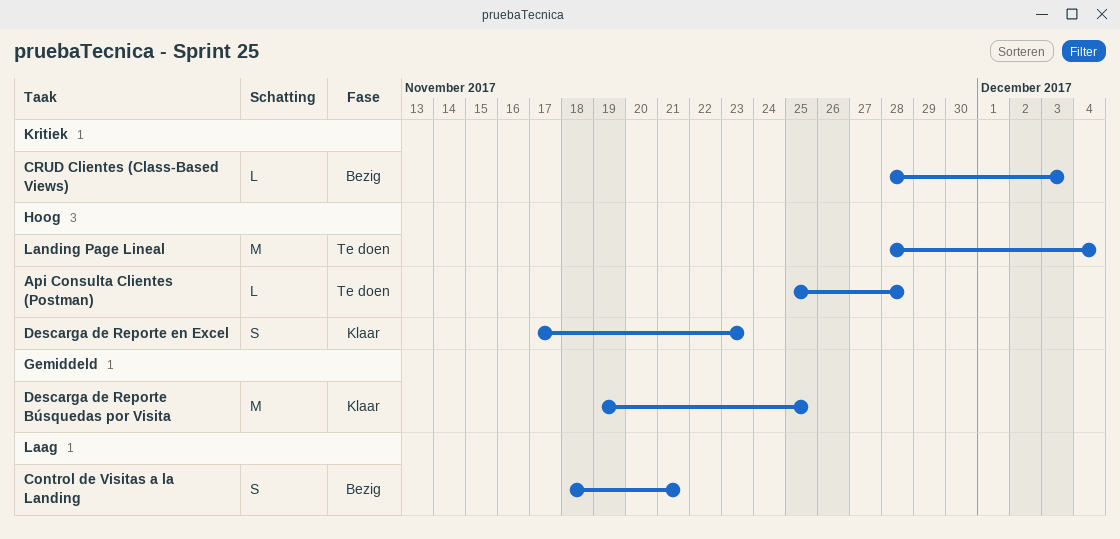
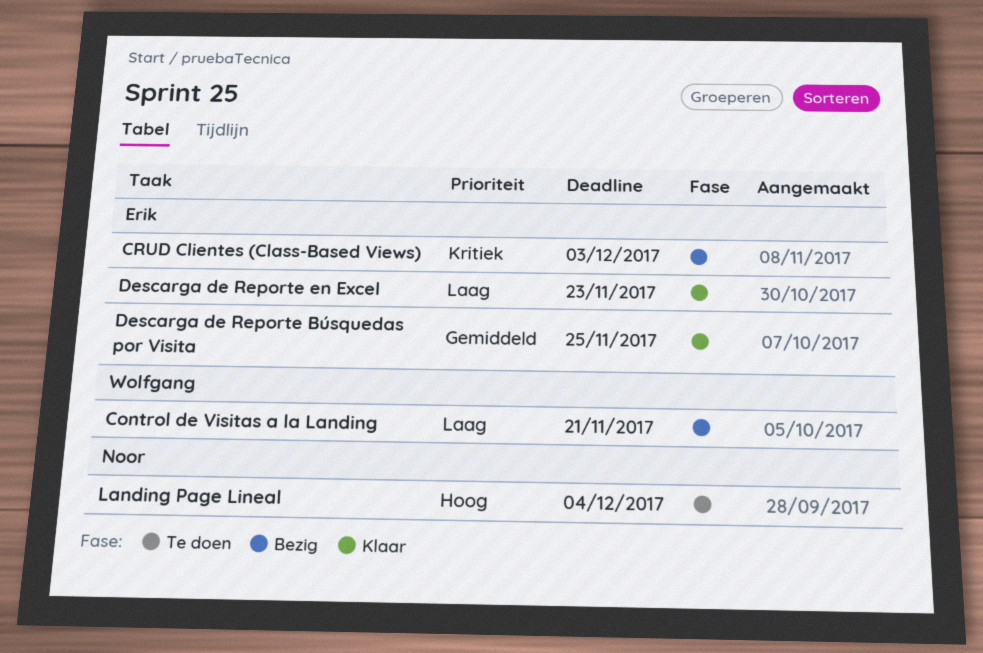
Api Consulta Clientes (Postman): present -> none
Descarga de Reporte en Excel, priority: Hoog -> Laag

